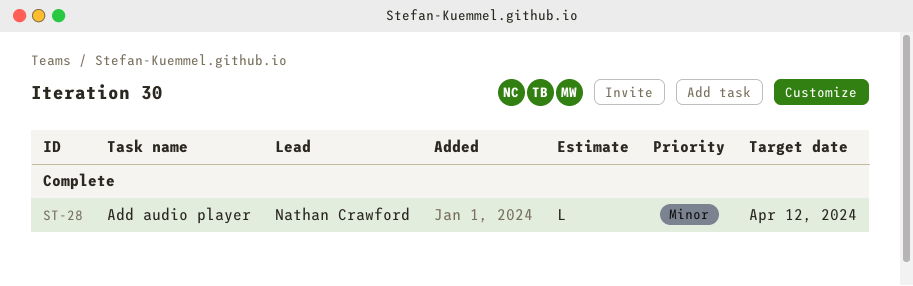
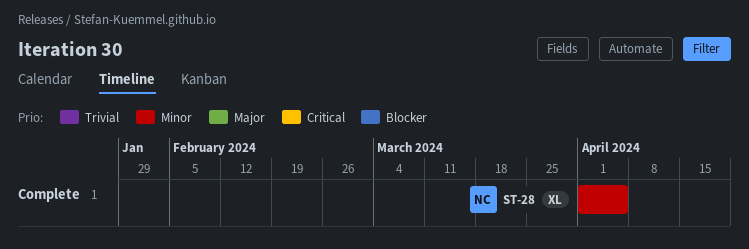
ST-28, estimate: L -> XL
ST-28, due: Apr 12 -> Apr 5

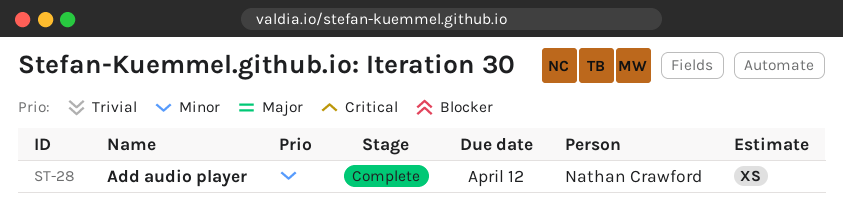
ST-28, estimate: XL -> XS
ST-28, due: Apr 5 -> Apr 12

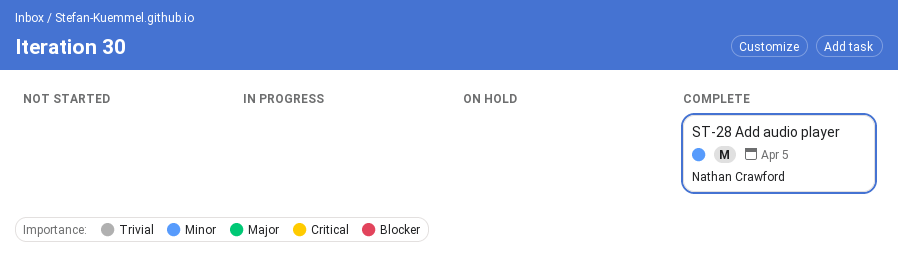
ST-28, estimate: XS -> M
ST-28, due: Apr 12 -> Apr 5

